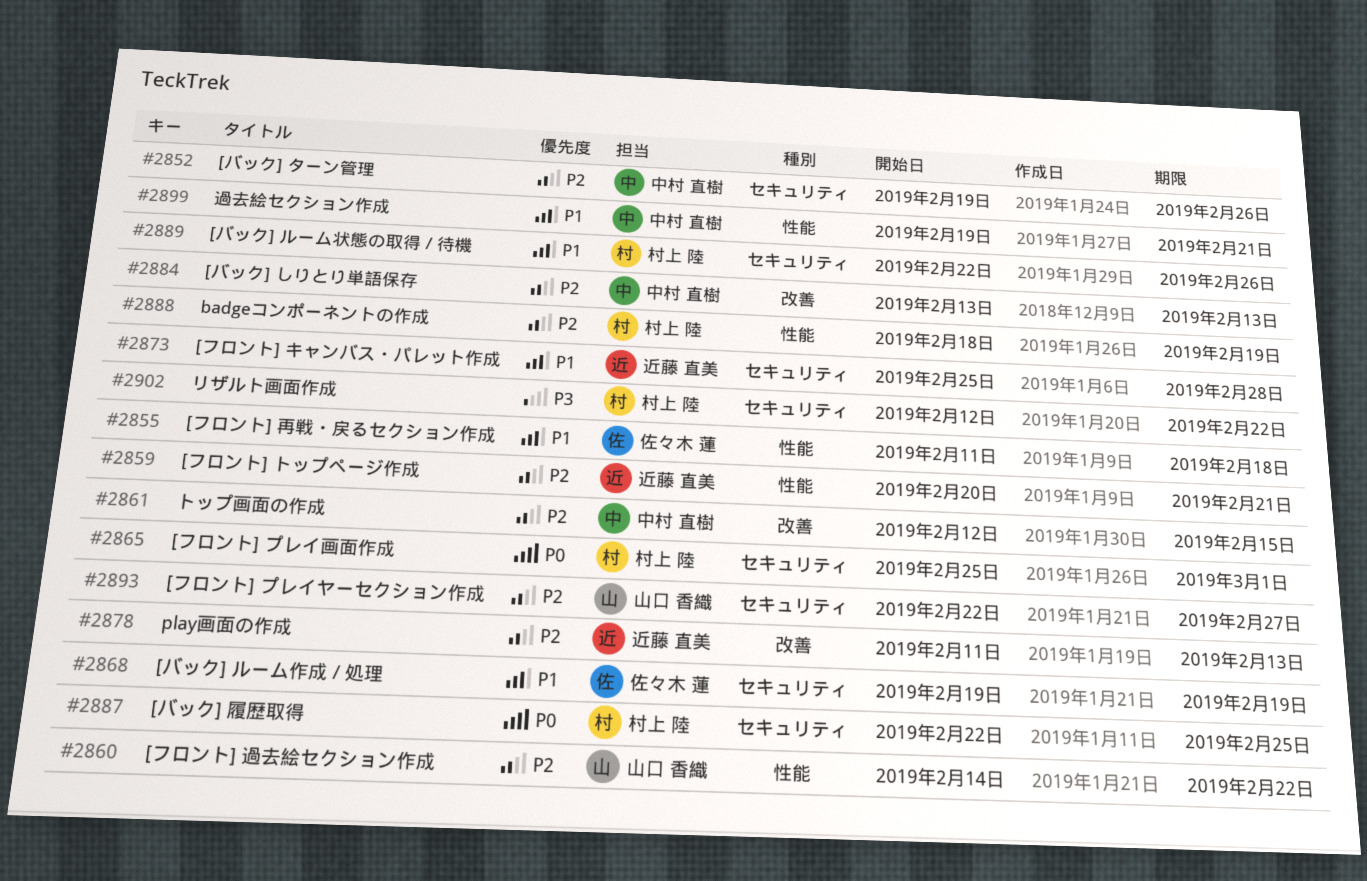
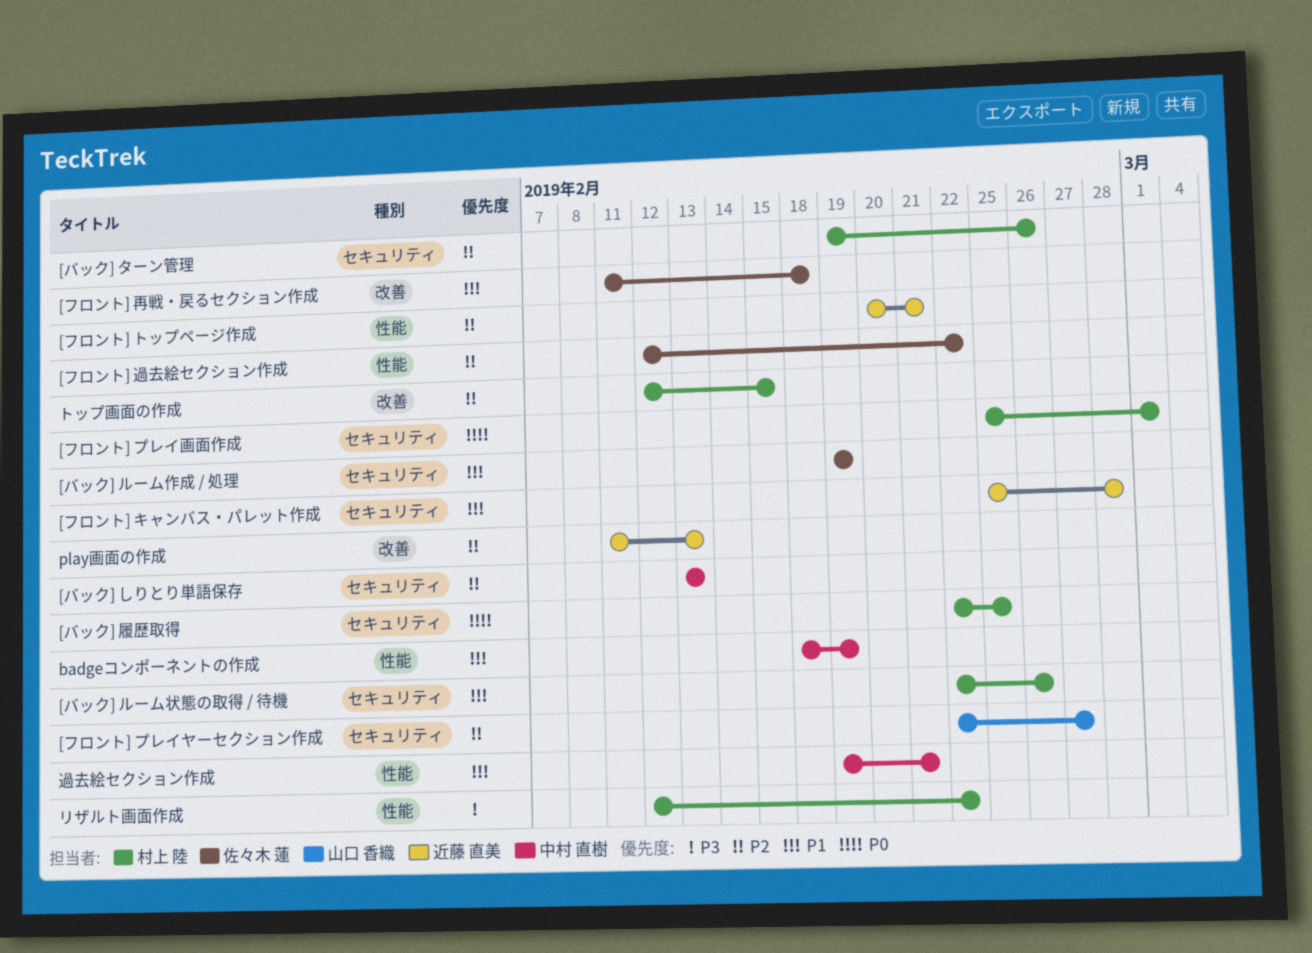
[バック] しりとり単語保存, label: 改善 -> セキュリティ
[バック] ターン管理, owner: 中村 直樹 -> 村上 陸
[フロント] 再戦・戻るセクション作成, label: 性能 -> 改善
[フロント] 過去絵セクション作成, owner: 山口 香織 -> 佐々木 蓮
[フロント] 過去絵セクション作成, start: Feb 14 -> Feb 12
badgeコンポーネントの作成, owner: 村上 陸 -> 中村 直樹
badgeコンポーネントの作成, priority: P2 -> P1
トップ画面の作成, owner: 中村 直樹 -> 村上 陸
リザルト画面作成, label: セキュリティ -> 性能

